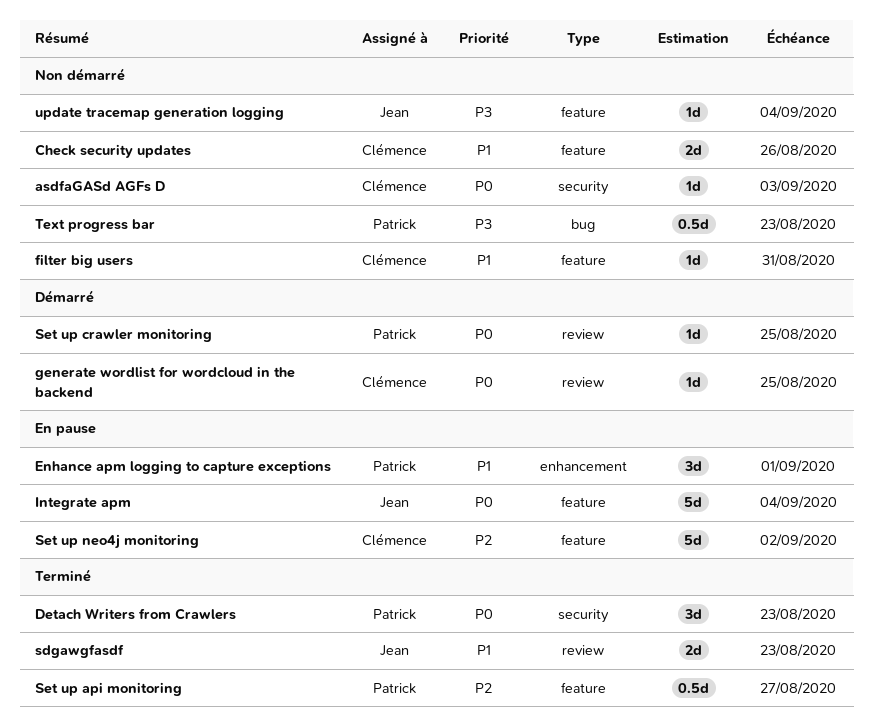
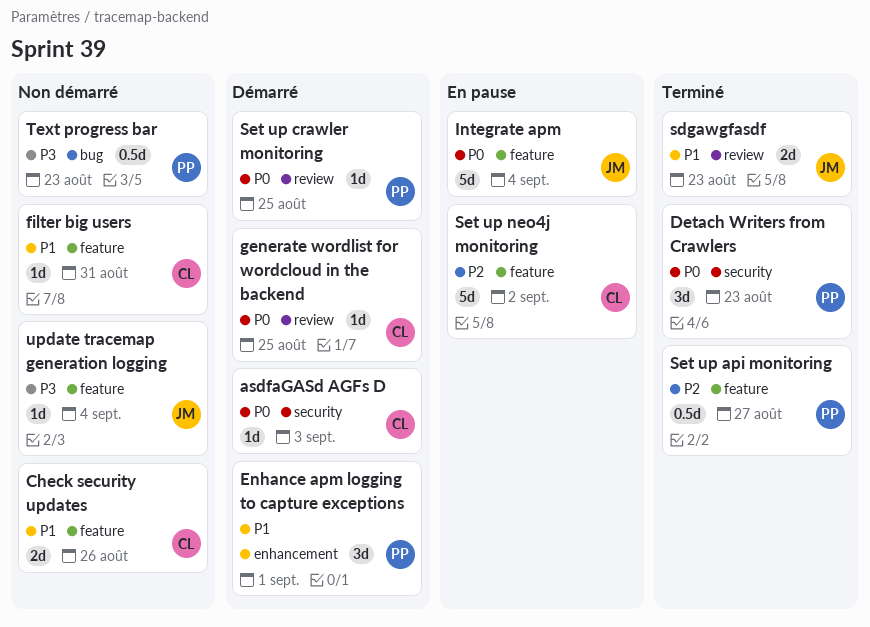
asdfaGASd AGFs D, status: Non démarré -> Démarré
Enhance apm logging to capture exceptions, status: En pause -> Démarré

